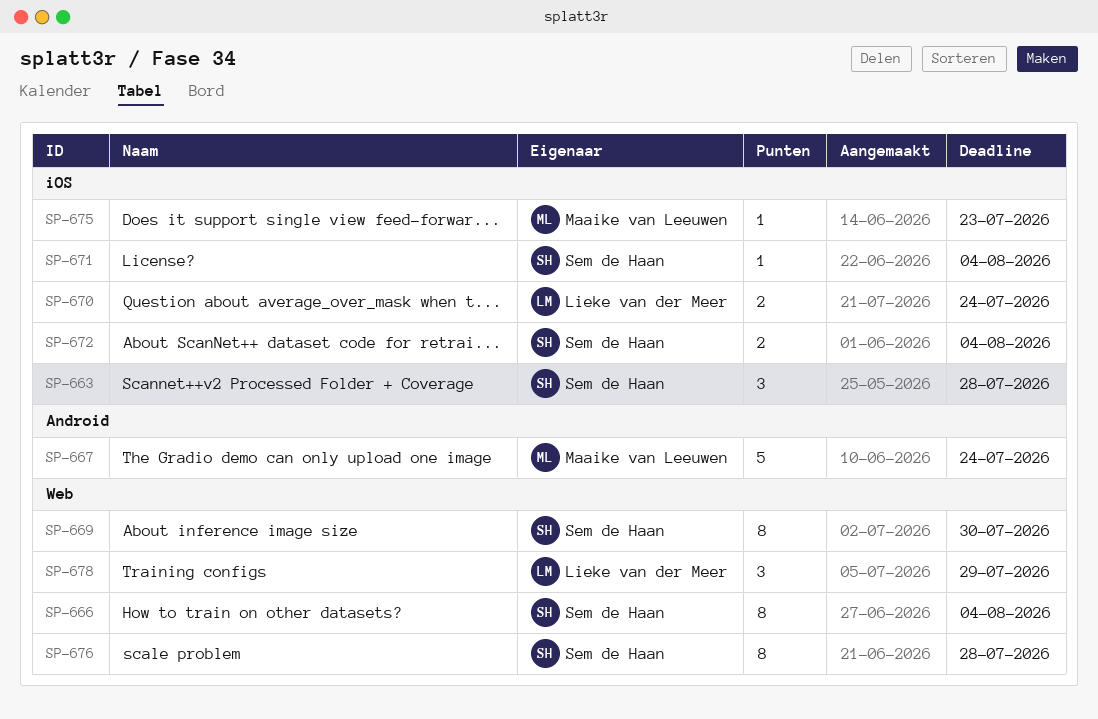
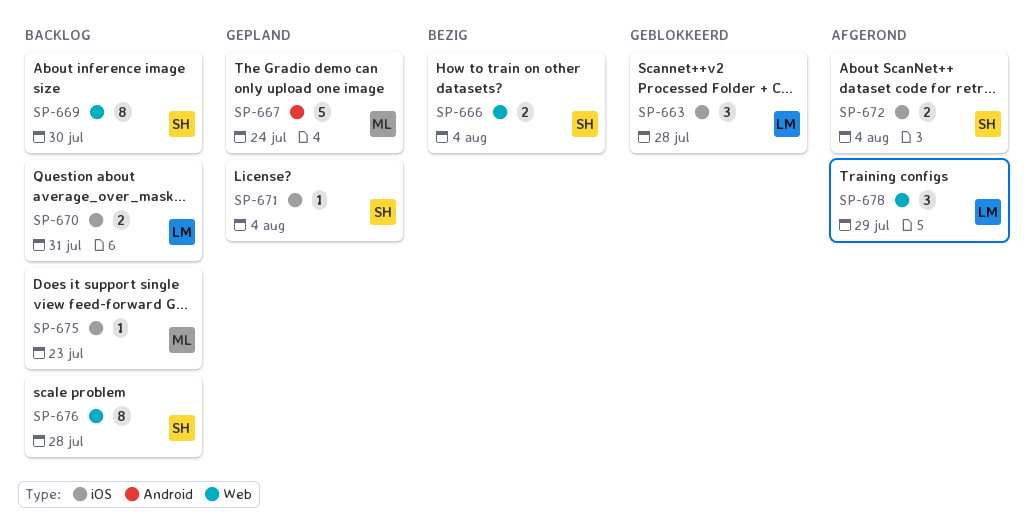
SP-663, owner: Sem de Haan -> Lieke van der Meer
SP-666, estimate: 8 -> 2
SP-670, due: Jul 24 -> Jul 31

